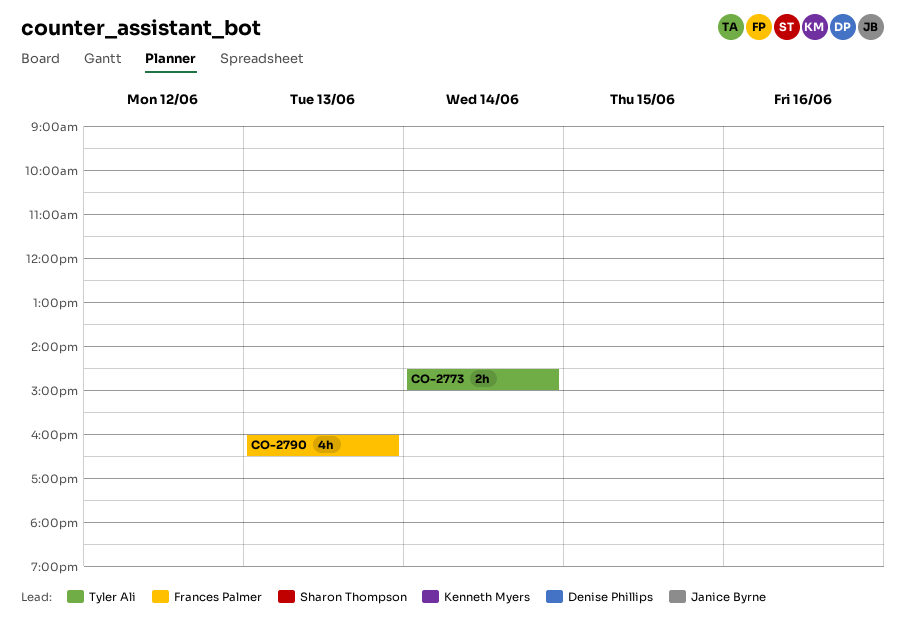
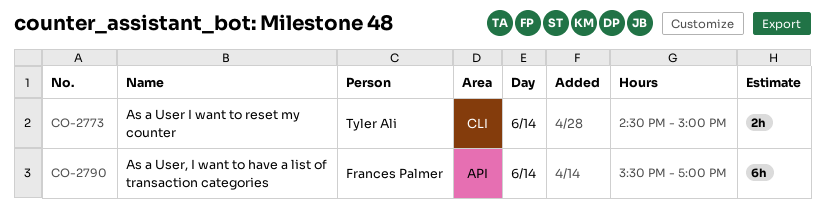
CO-2790, estimate: 4h -> 6h
CO-2790, day: Jun 13 -> Jun 14
CO-2790, begins: 16:00 -> 15:30
CO-2790, ends: 16:30 -> 17:00

